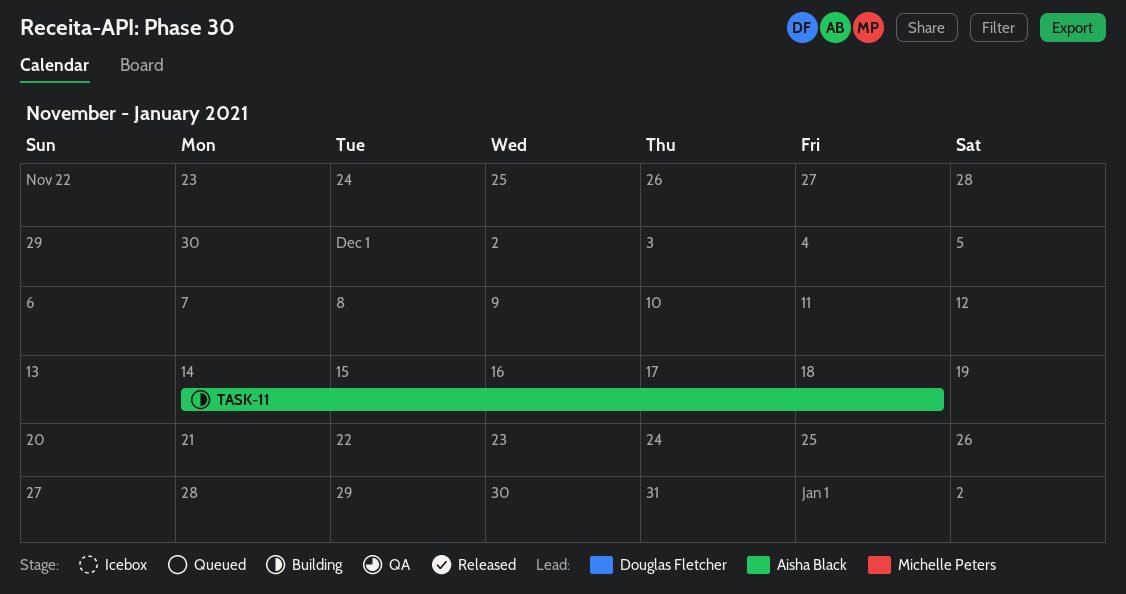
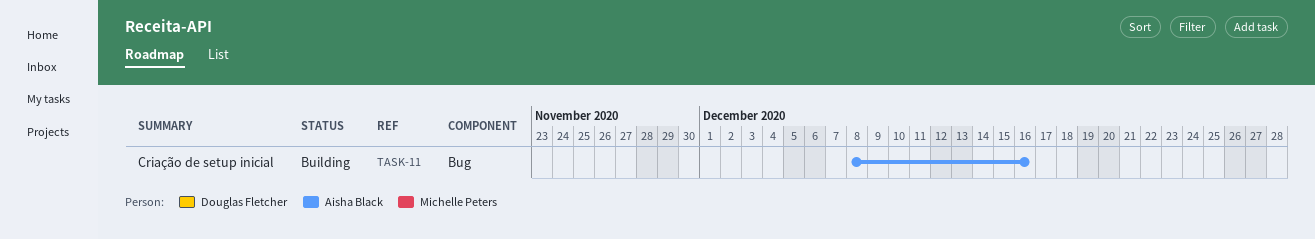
TASK-11, start: Dec 14 -> Dec 8
TASK-11, due: Dec 18 -> Dec 16

